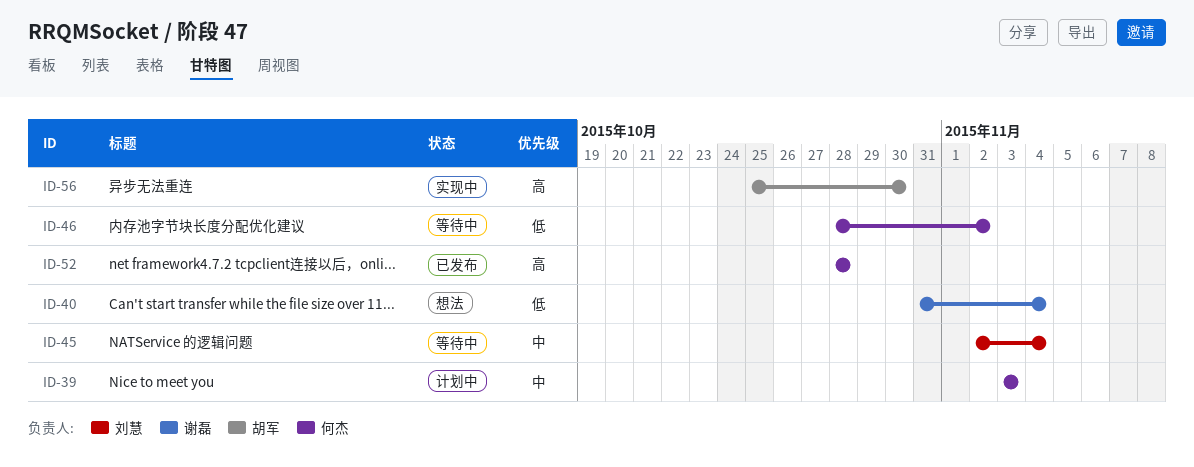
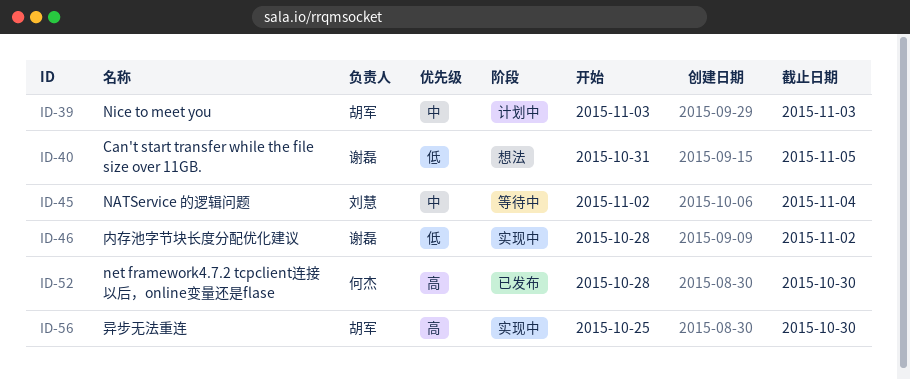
ID-39, owner: 何杰 -> 胡军
ID-40, due: Nov 4 -> Nov 5
ID-46, status: 等待中 -> 实现中
ID-46, owner: 何杰 -> 谢磊
ID-52, due: Oct 28 -> Oct 30

